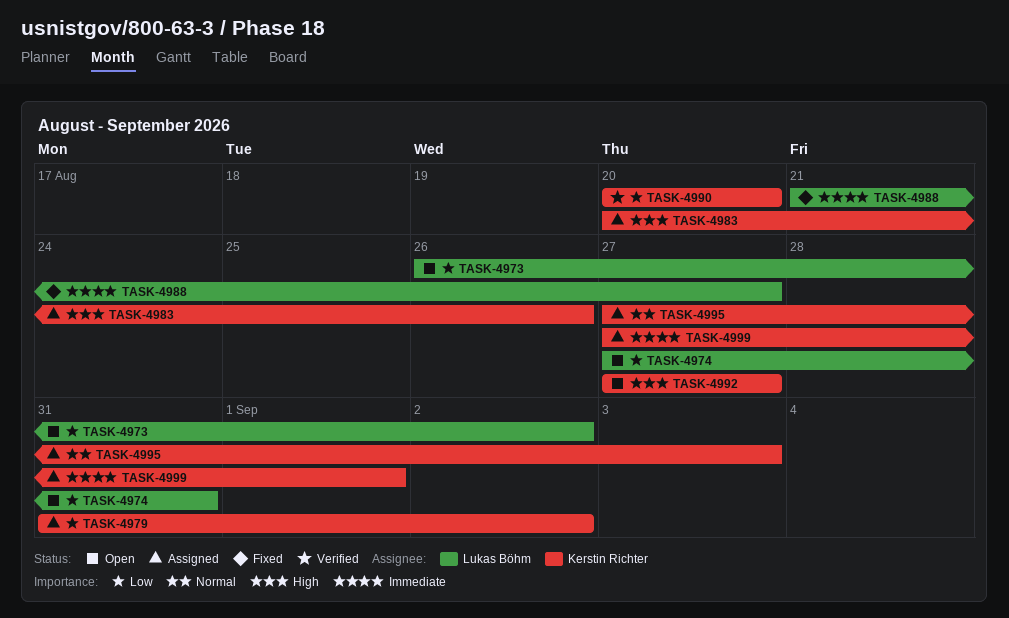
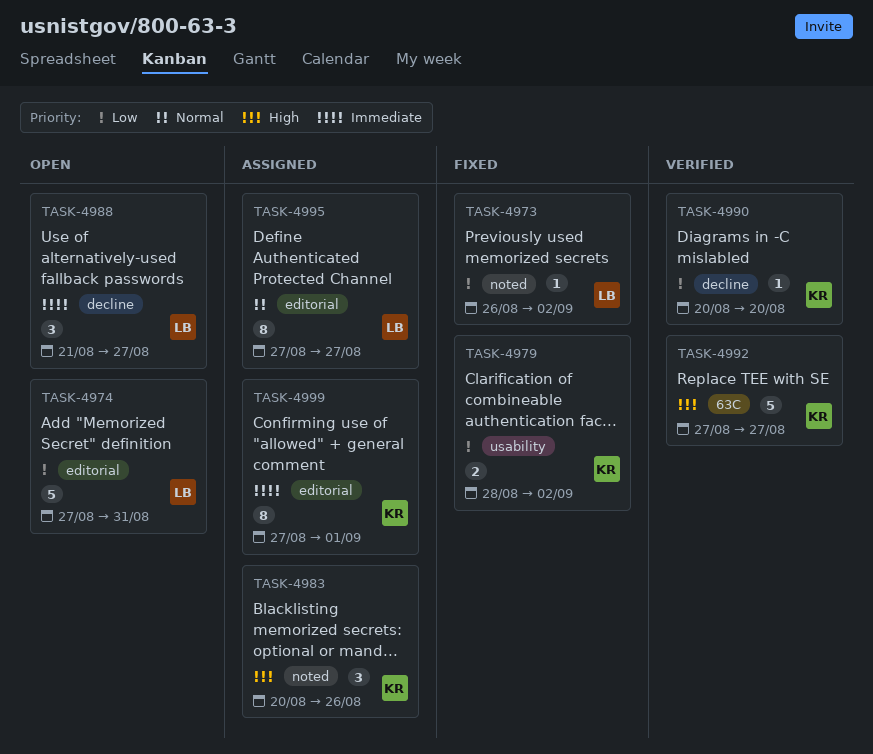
TASK-4973, status: Open -> Fixed
TASK-4979, status: Assigned -> Fixed
TASK-4979, start: Aug 31 -> Aug 28
TASK-4988, status: Fixed -> Open
TASK-4992, status: Open -> Verified
TASK-4995, owner: Kerstin Richter -> Lukas Böhm
TASK-4995, due: Sep 3 -> Aug 27

